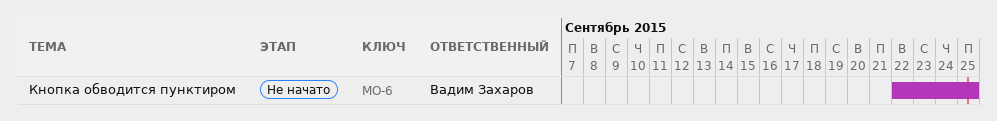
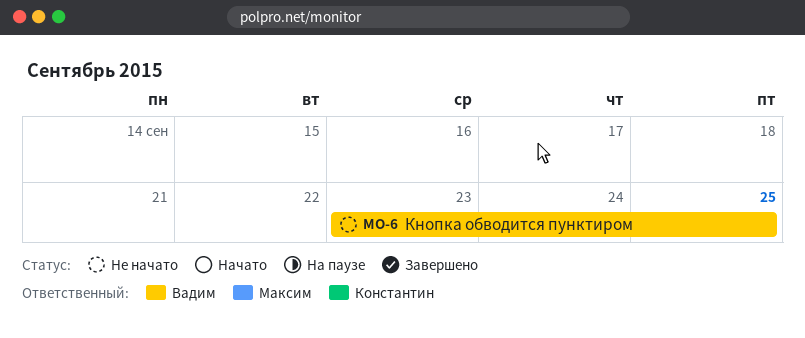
MO-6, start: Sep 22 -> Sep 23

